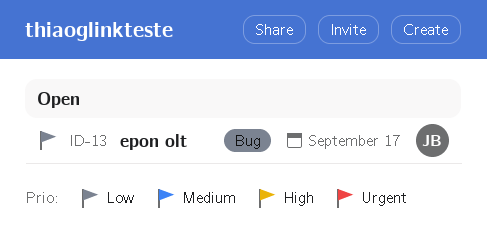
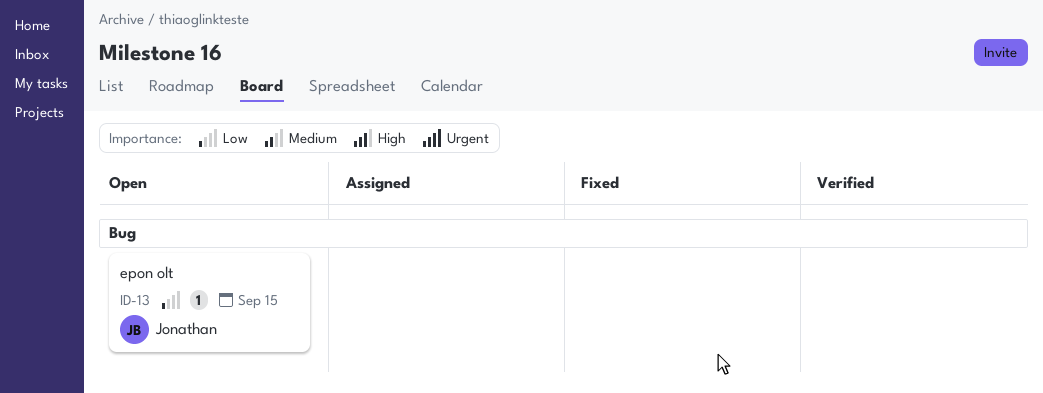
ID-13, due: Sep 17 -> Sep 15

